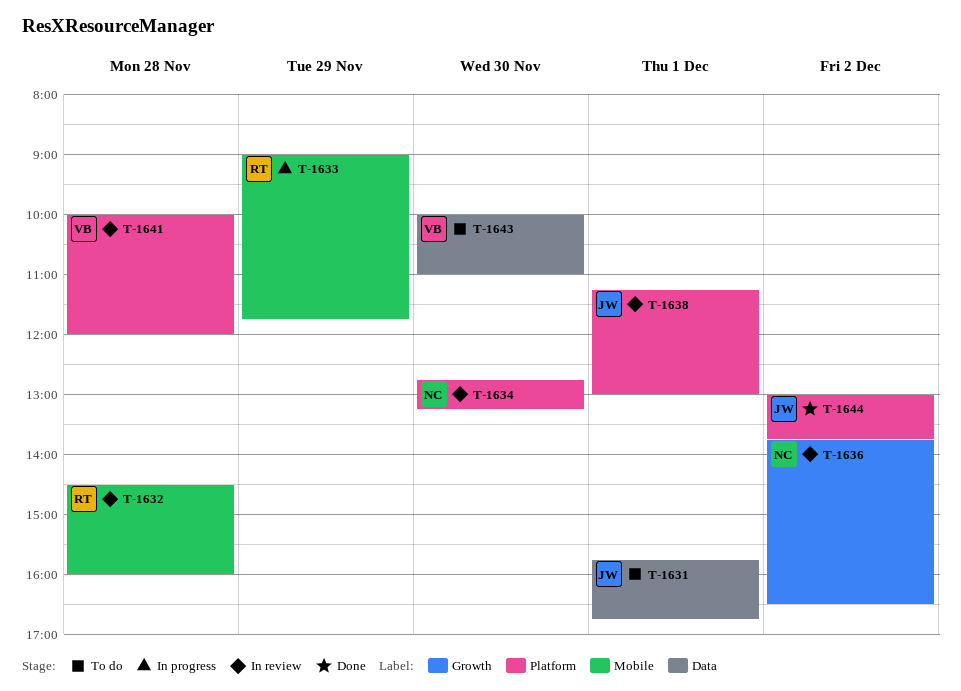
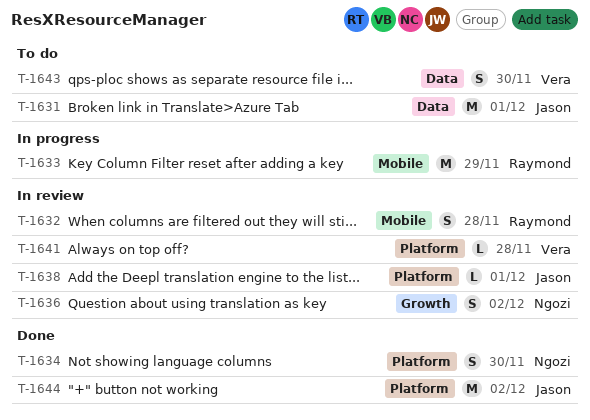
T-1634, status: In review -> Done

